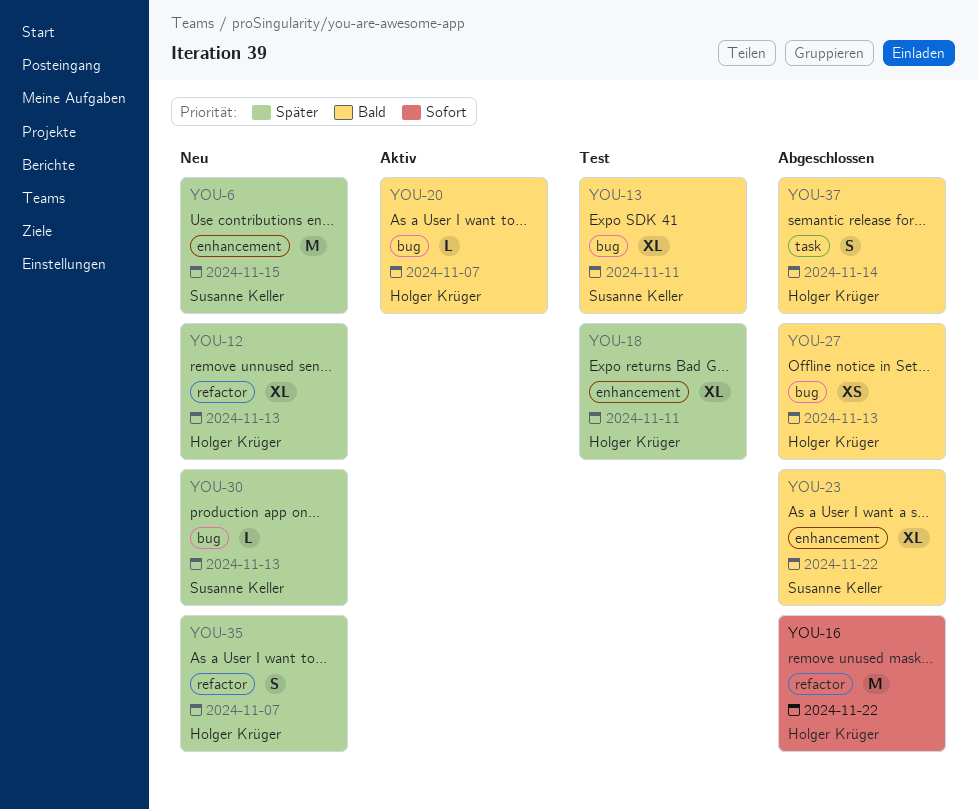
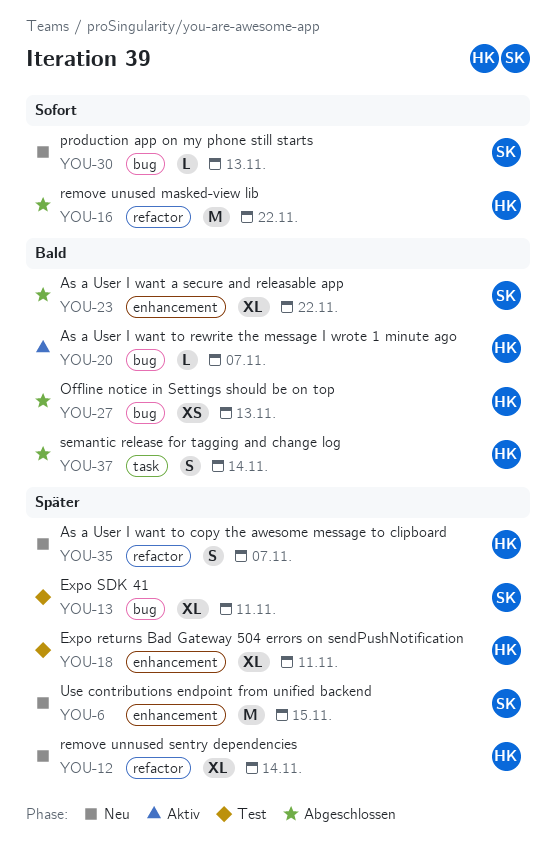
YOU-12, due: Nov 13 -> Nov 14
YOU-13, priority: Bald -> Später
YOU-30, priority: Später -> Sofort

